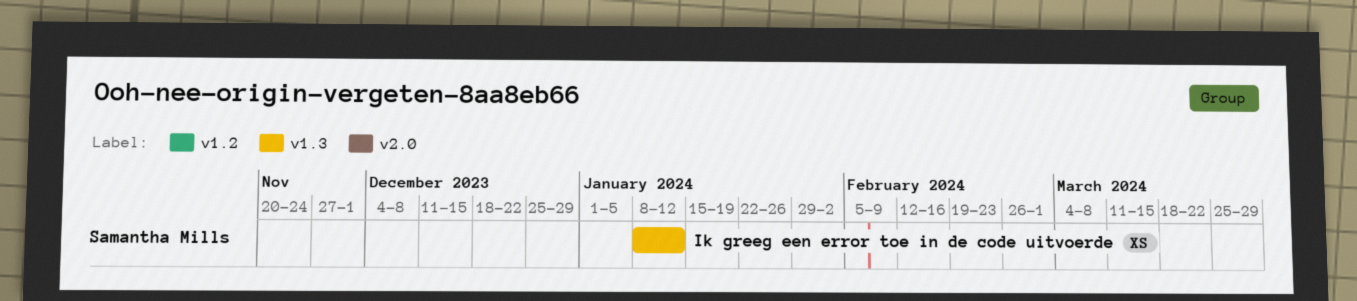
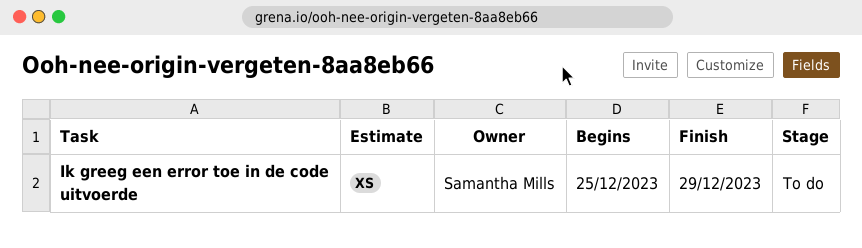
Ik greeg een error toe in de code uitvoerde, start: Jan 8 -> Dec 25
Ik greeg een error toe in de code uitvoerde, due: Jan 12 -> Dec 29

